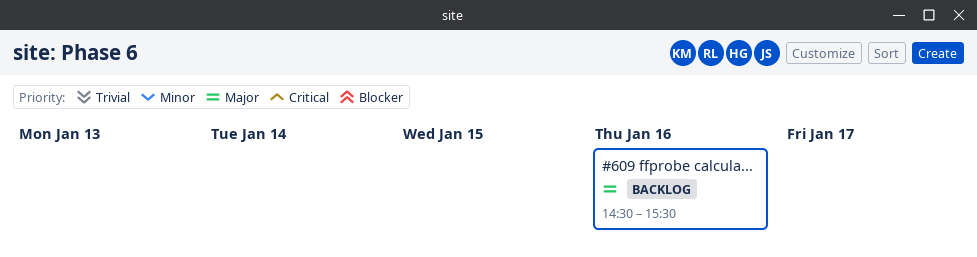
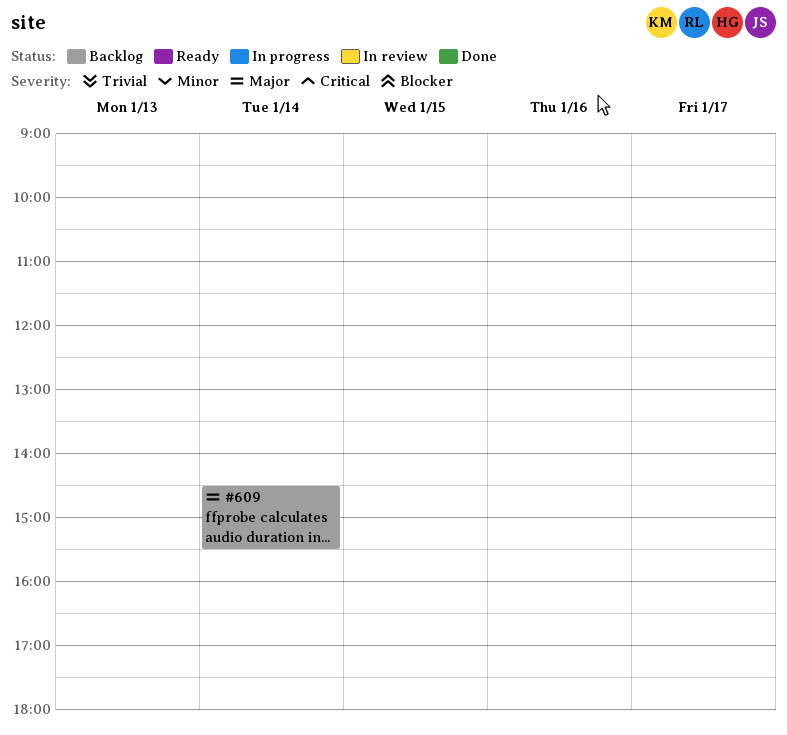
#609, day: Jan 16 -> Jan 14

